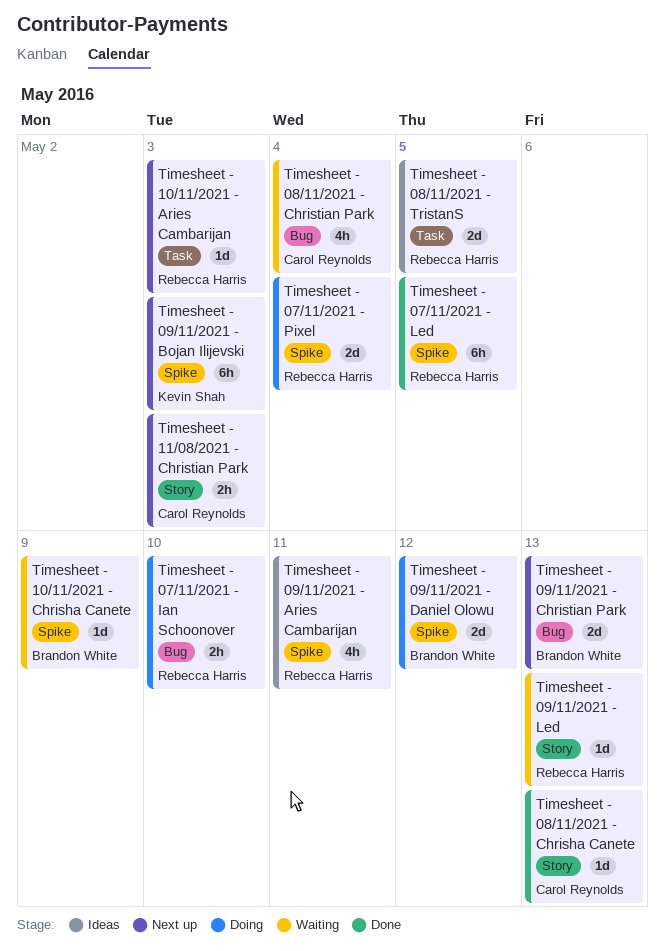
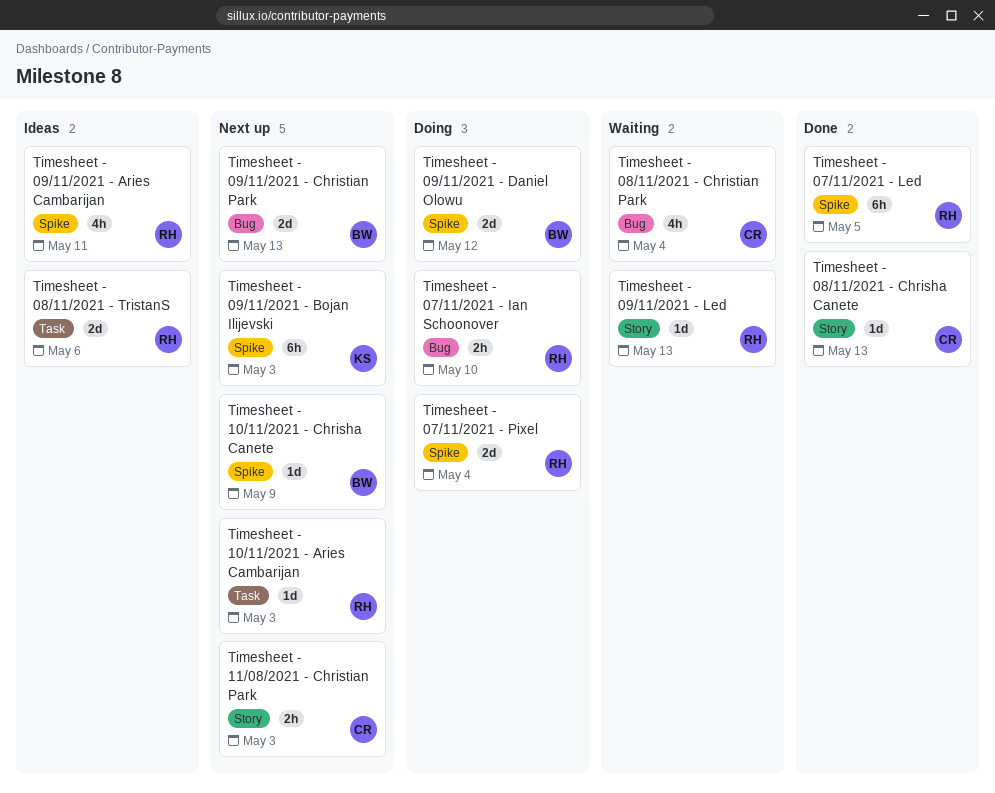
Timesheet - 08/11/2021 - TristanS, due: May 5 -> May 6
Timesheet - 10/11/2021 - Chrisha Canete, status: Waiting -> Next up

